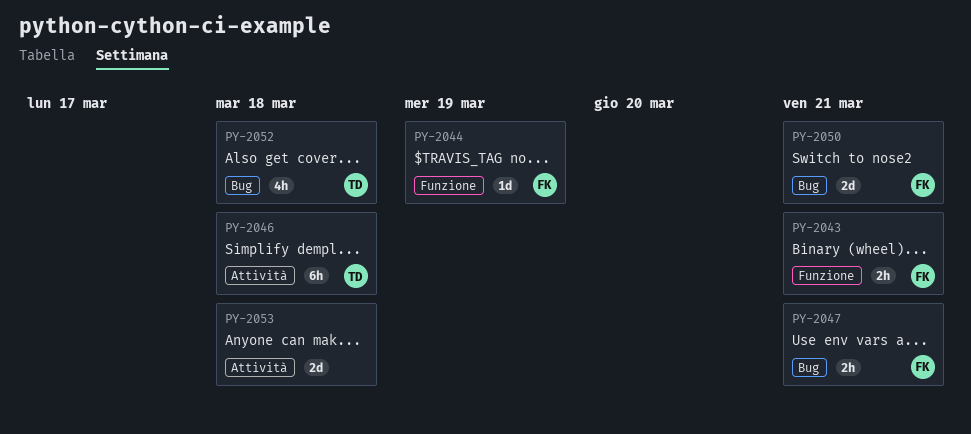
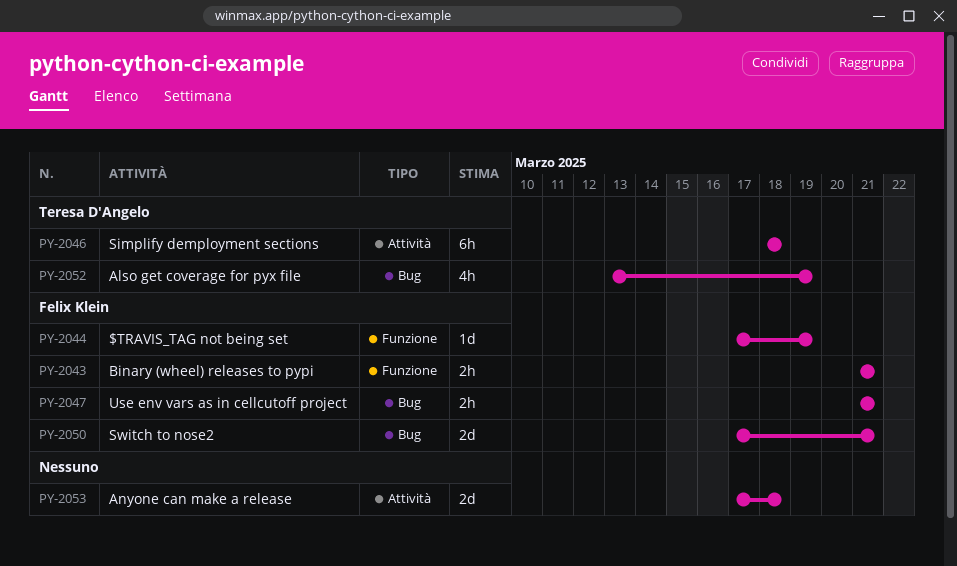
PY-2052, due: Mar 18 -> Mar 19

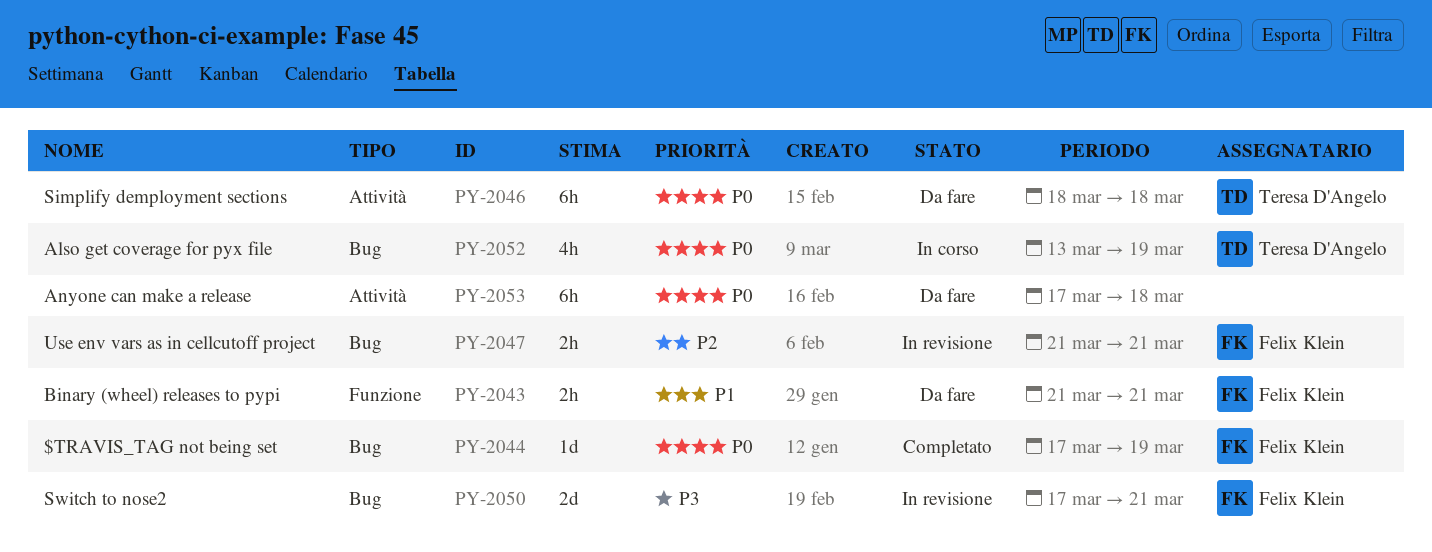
PY-2044, label: Funzione -> Bug
PY-2053, estimate: 2d -> 6h

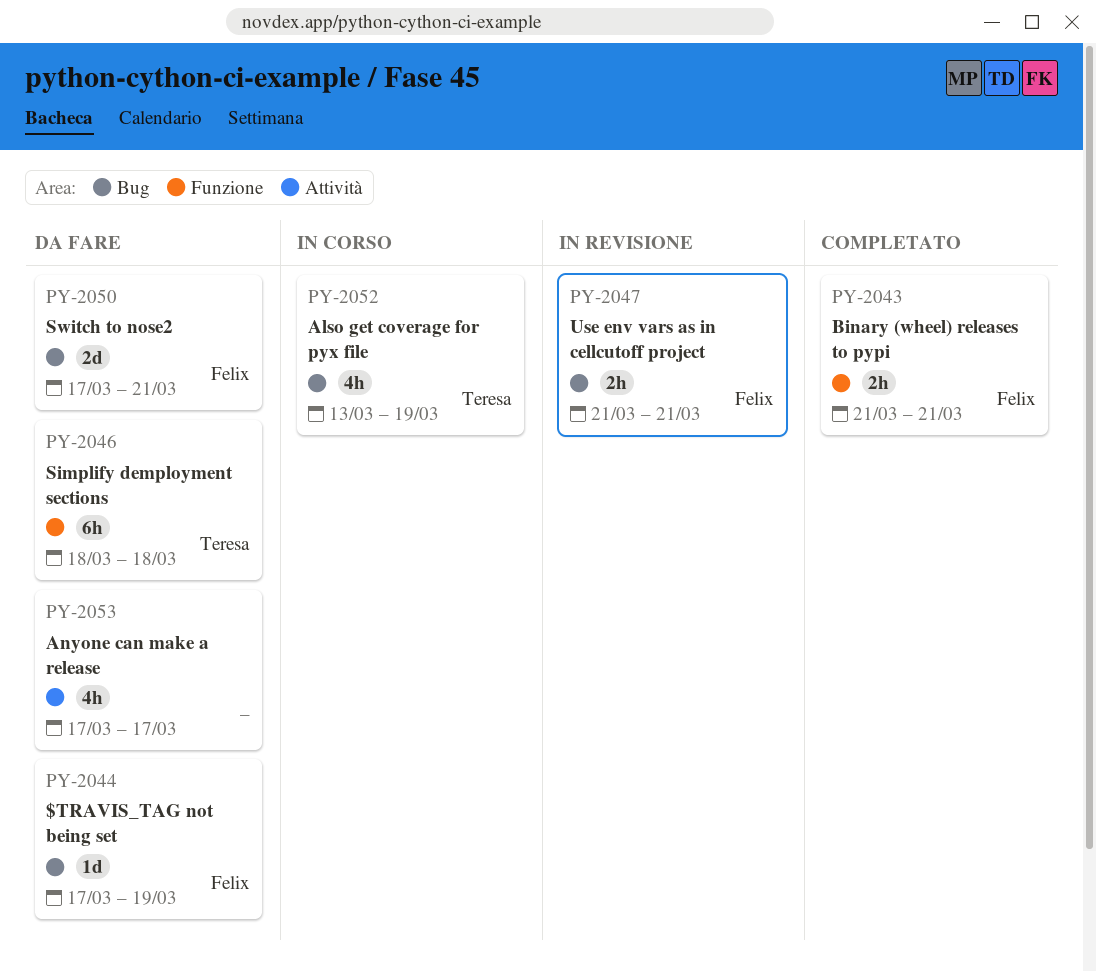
PY-2043, status: Da fare -> Completato
PY-2044, status: Completato -> Da fare
PY-2046, label: Attività -> Funzione
PY-2050, status: In revisione -> Da fare
PY-2053, estimate: 6h -> 4h
PY-2053, due: Mar 18 -> Mar 17

